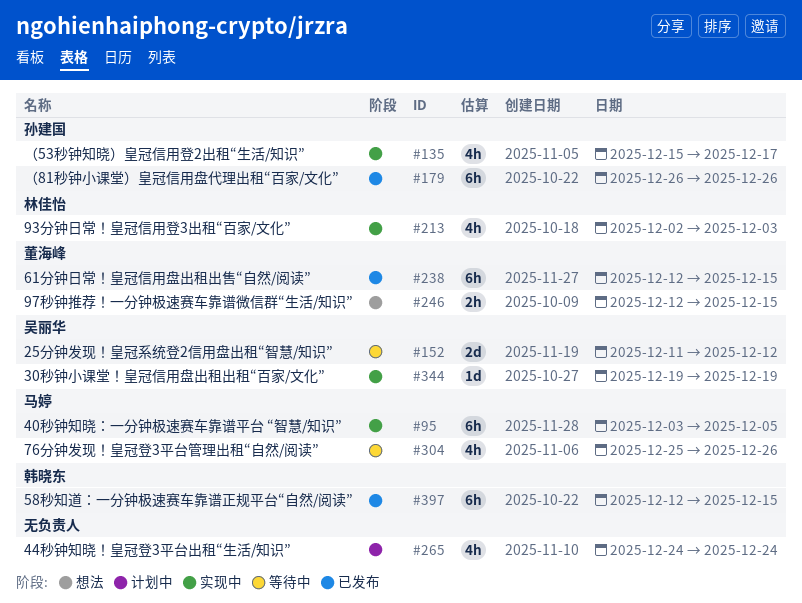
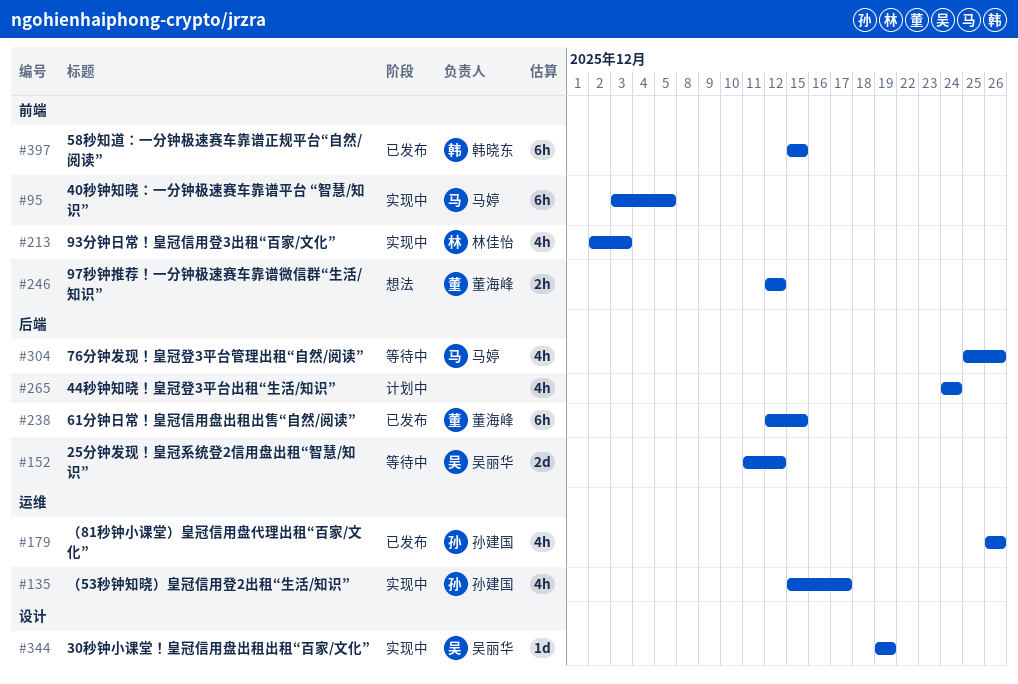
#179, estimate: 6h -> 4h
#246, due: Dec 15 -> Dec 12
#397, start: Dec 12 -> Dec 15

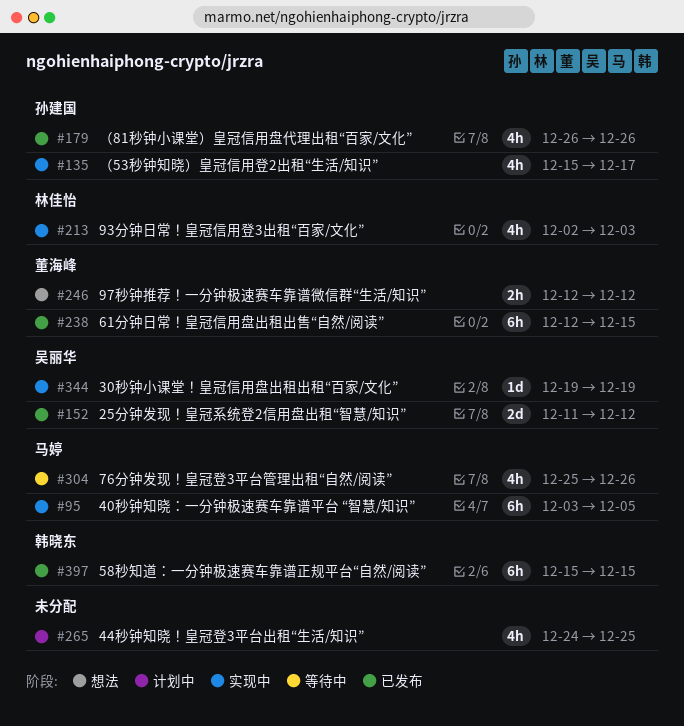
#152, status: 等待中 -> 已发布
#265, due: Dec 24 -> Dec 25

